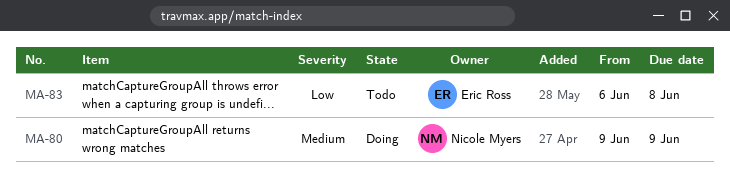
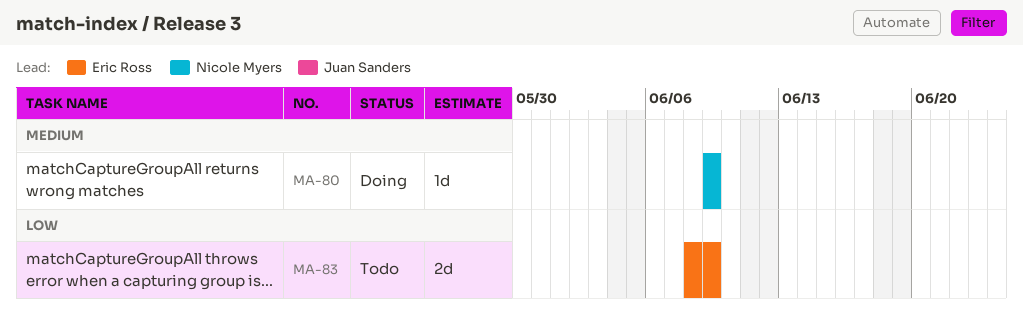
MA-83, start: Jun 6 -> Jun 8
MA-83, due: Jun 8 -> Jun 9

